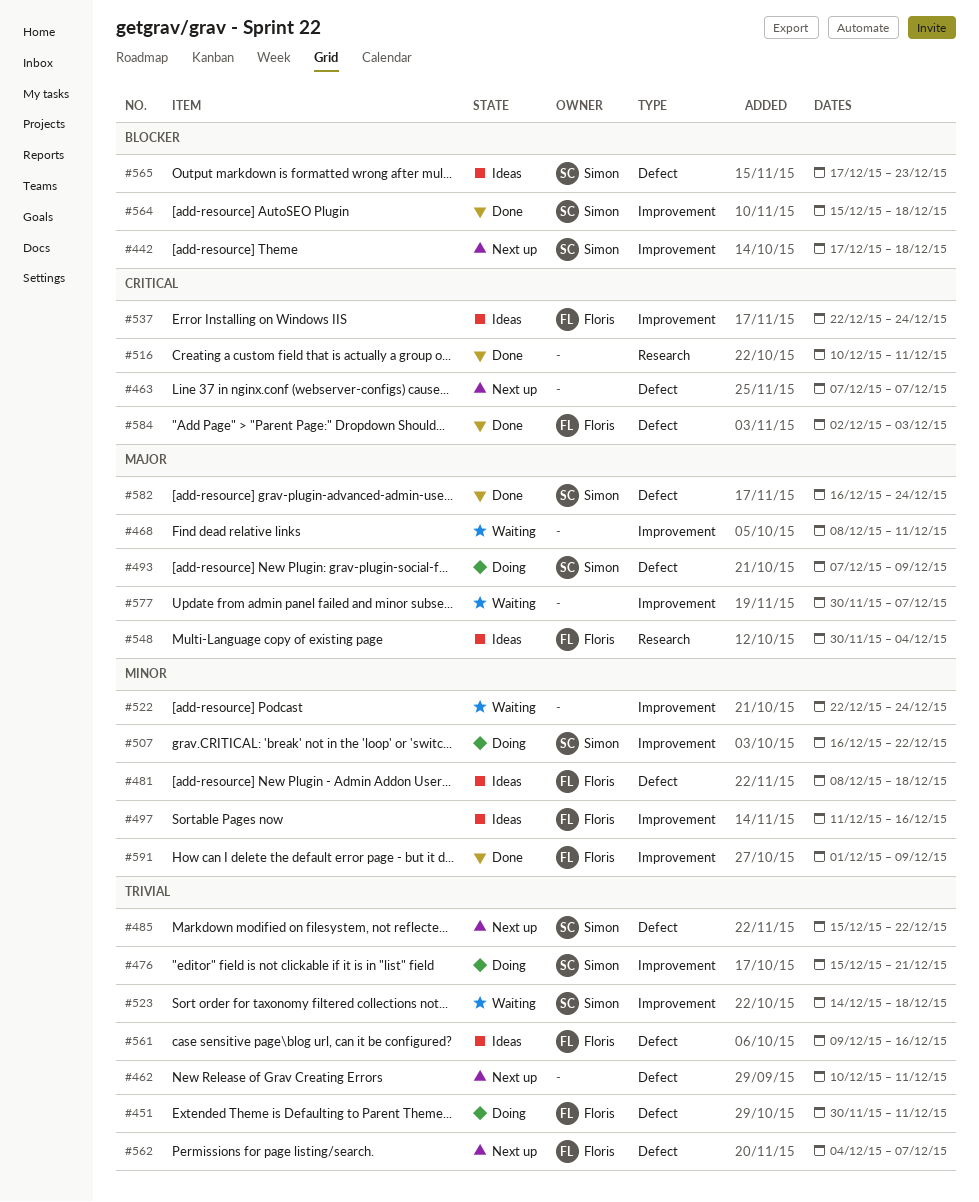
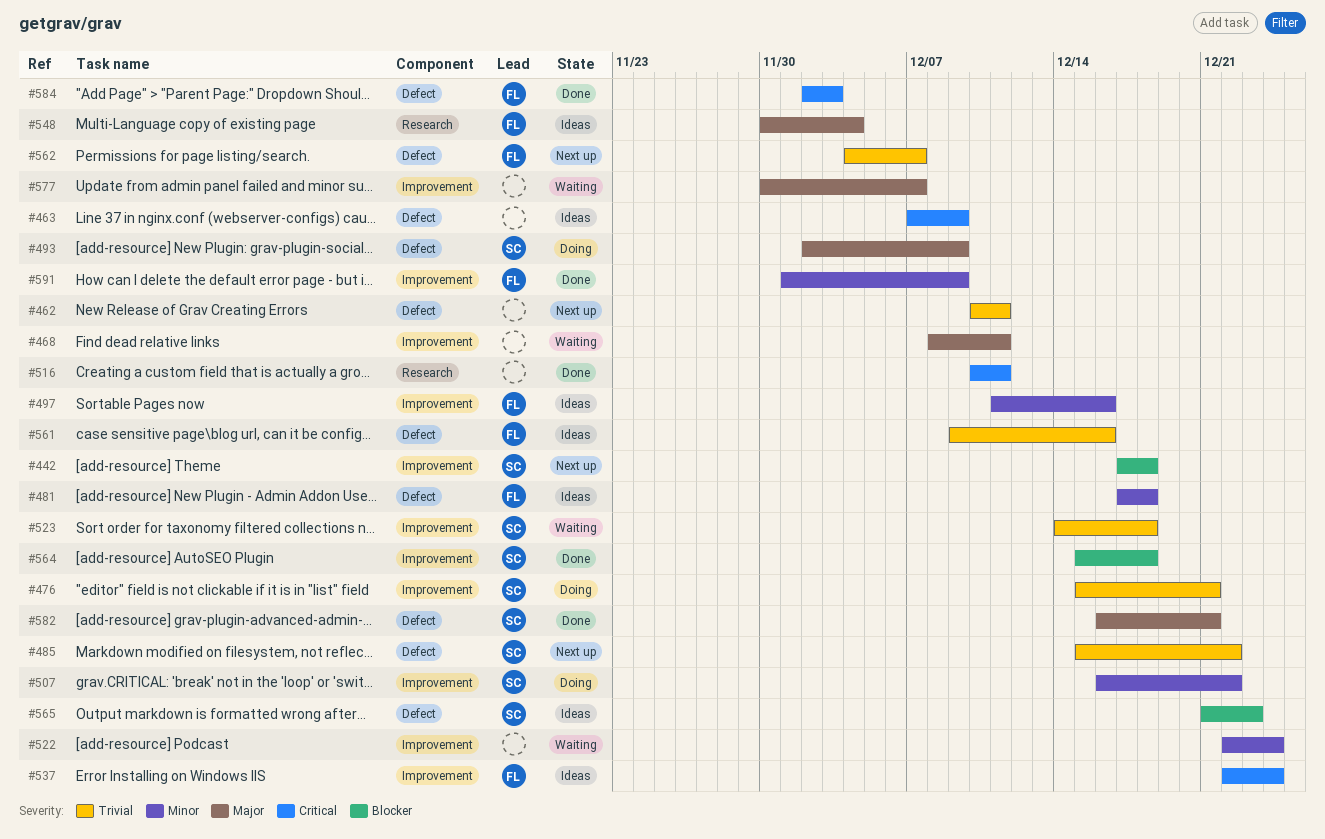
#451: present -> none
#463, status: Next up -> Ideas
#463, due: Dec 7 -> Dec 9
#481, start: Dec 8 -> Dec 17
#493, start: Dec 7 -> Dec 2
#565, start: Dec 17 -> Dec 21
#582, due: Dec 24 -> Dec 21

